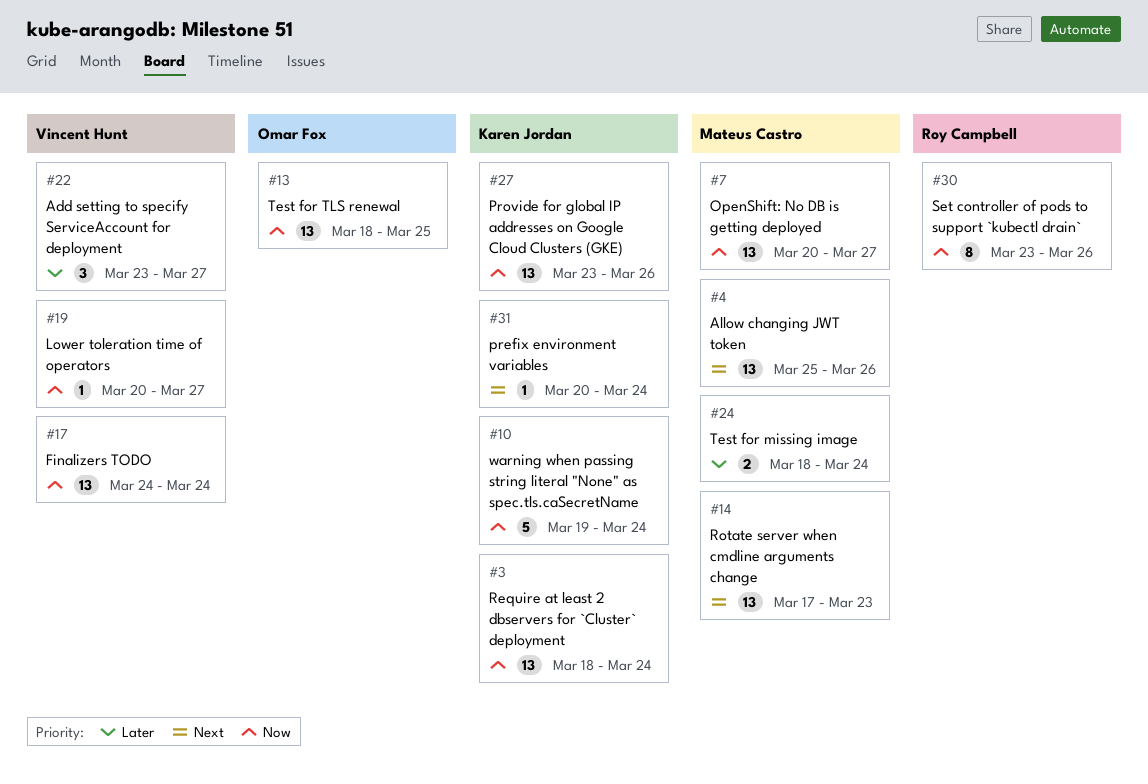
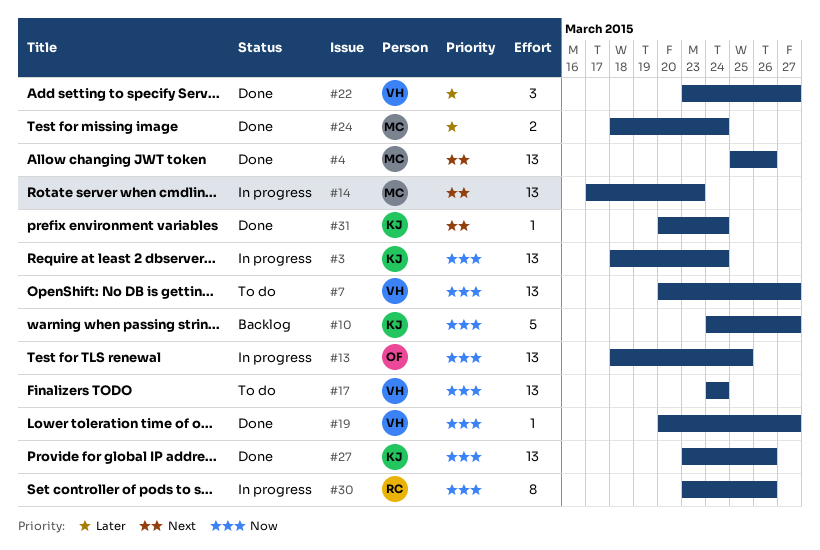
#7, owner: Mateus Castro -> Vincent Hunt
#10, start: Mar 19 -> Mar 24
#10, due: Mar 24 -> Mar 27

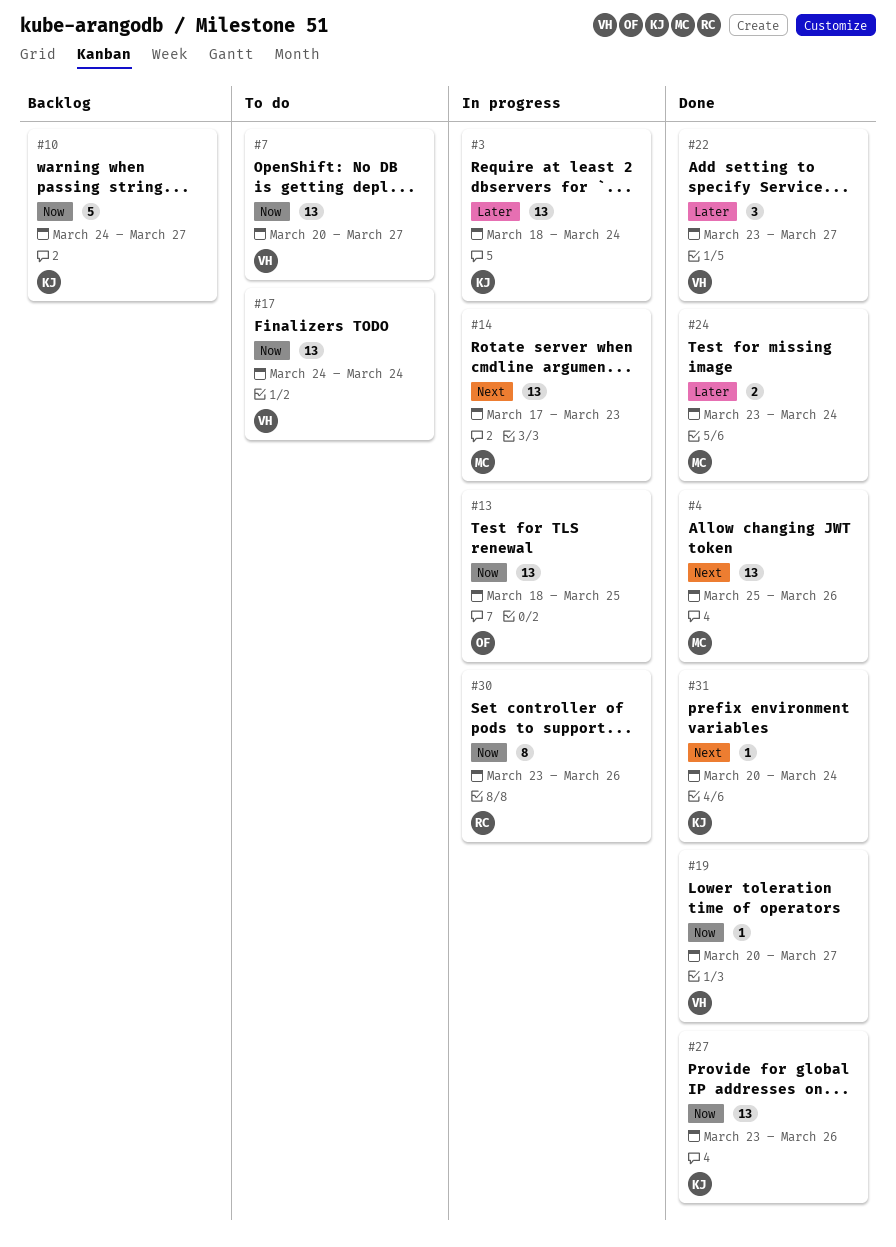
#3, priority: Now -> Later
#24, start: Mar 18 -> Mar 23

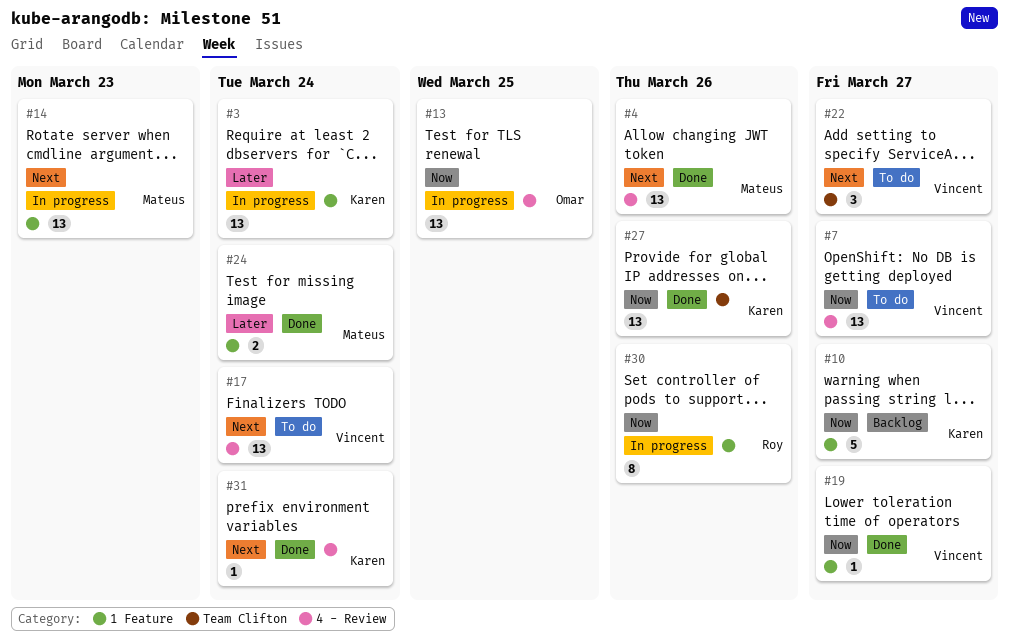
#17, priority: Now -> Next
#22, status: Done -> To do
#22, priority: Later -> Next

